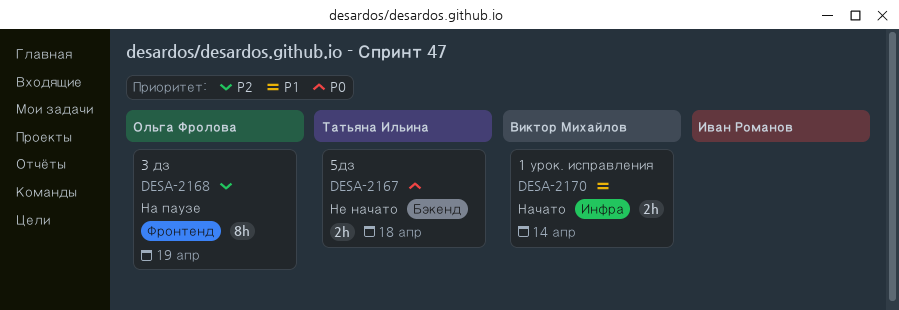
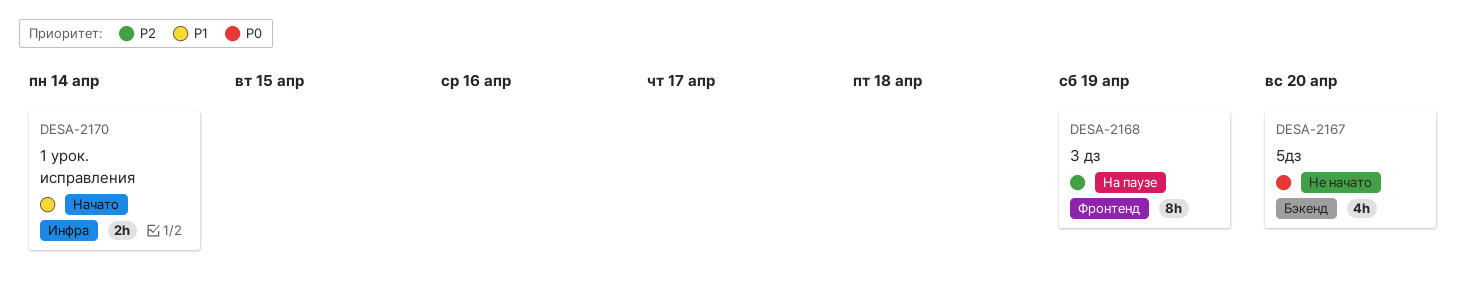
DESA-2167, estimate: 2h -> 4h
DESA-2167, due: Apr 18 -> Apr 20

